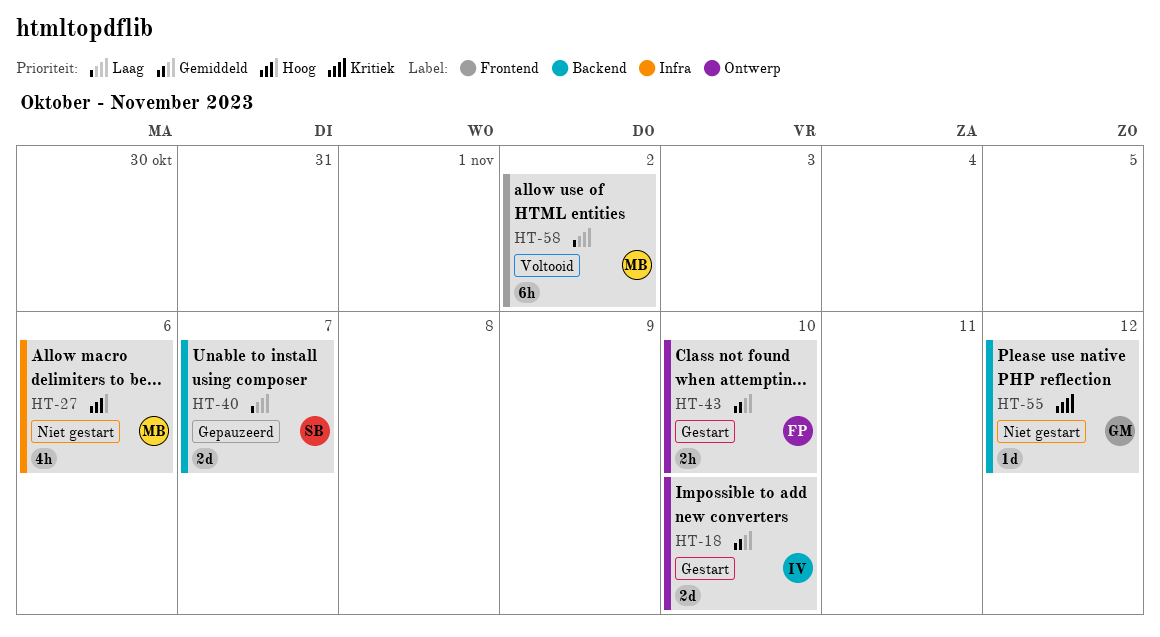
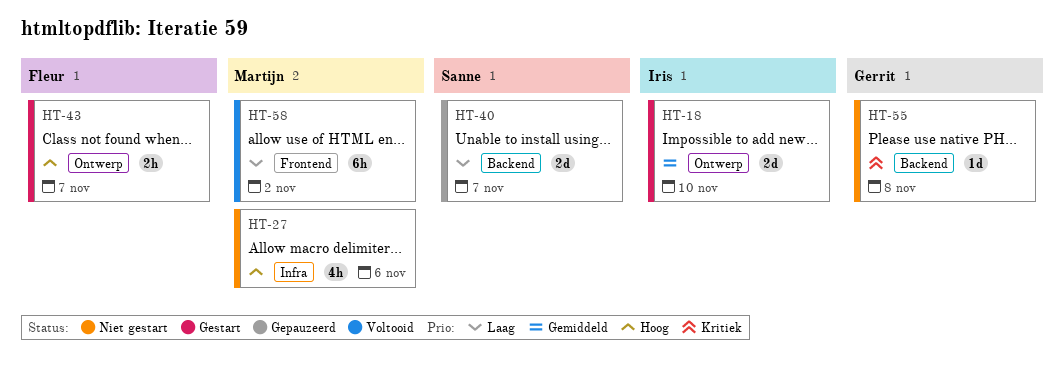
HT-43, priority: Gemiddeld -> Hoog
HT-43, due: Nov 10 -> Nov 7
HT-55, due: Nov 12 -> Nov 8

